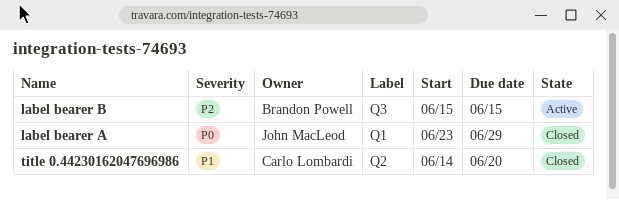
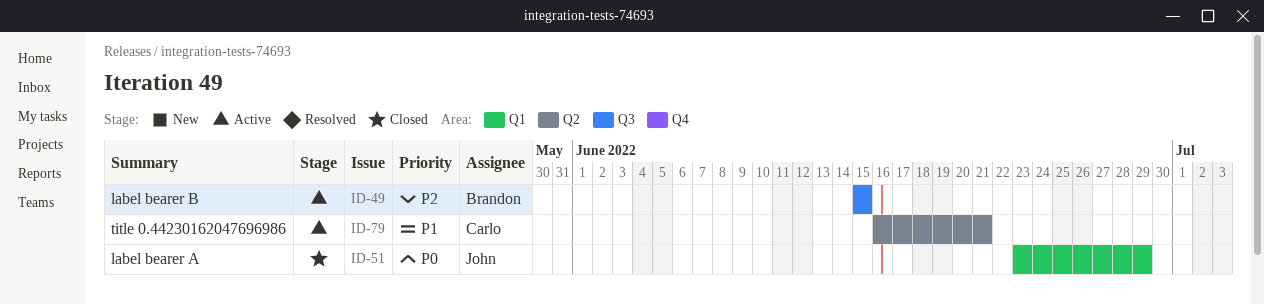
title 0.44230162047696986, status: Closed -> Active
title 0.44230162047696986, start: Jun 14 -> Jun 16
title 0.44230162047696986, due: Jun 20 -> Jun 21

